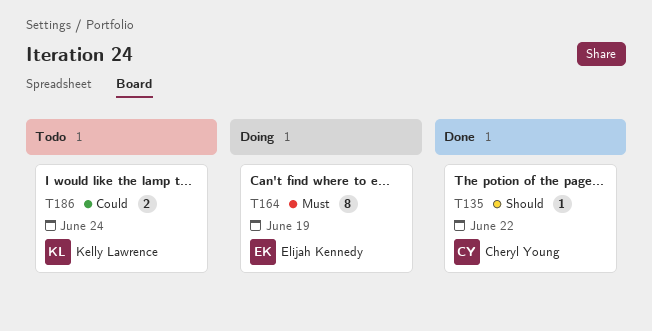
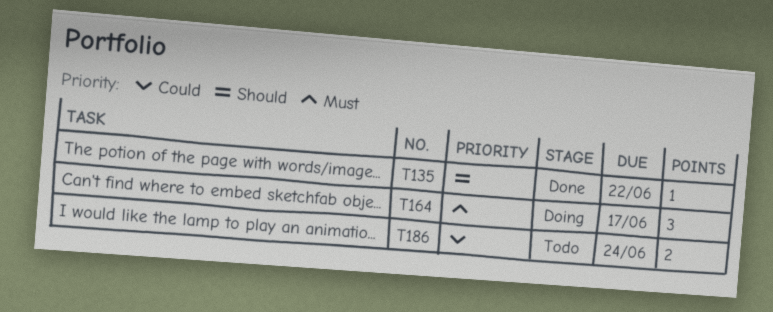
T164, estimate: 8 -> 3
T164, due: Jun 19 -> Jun 17

